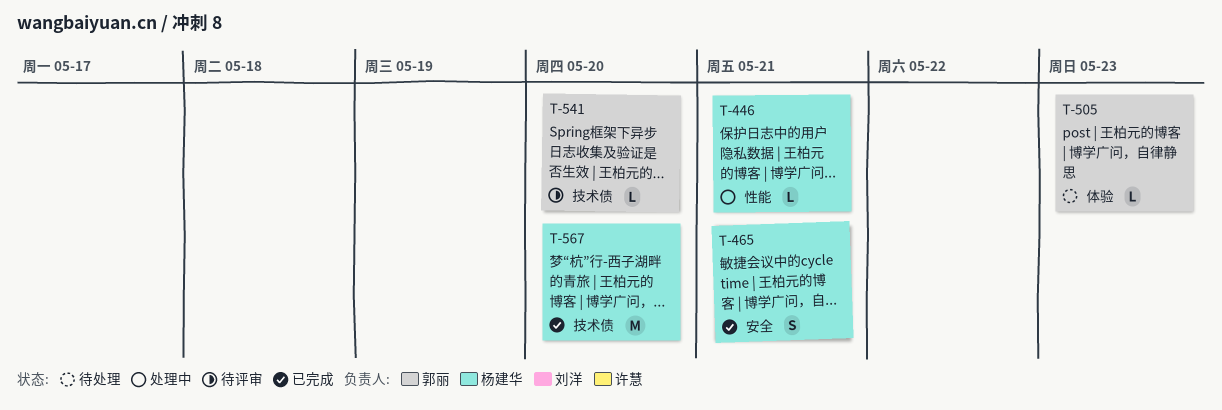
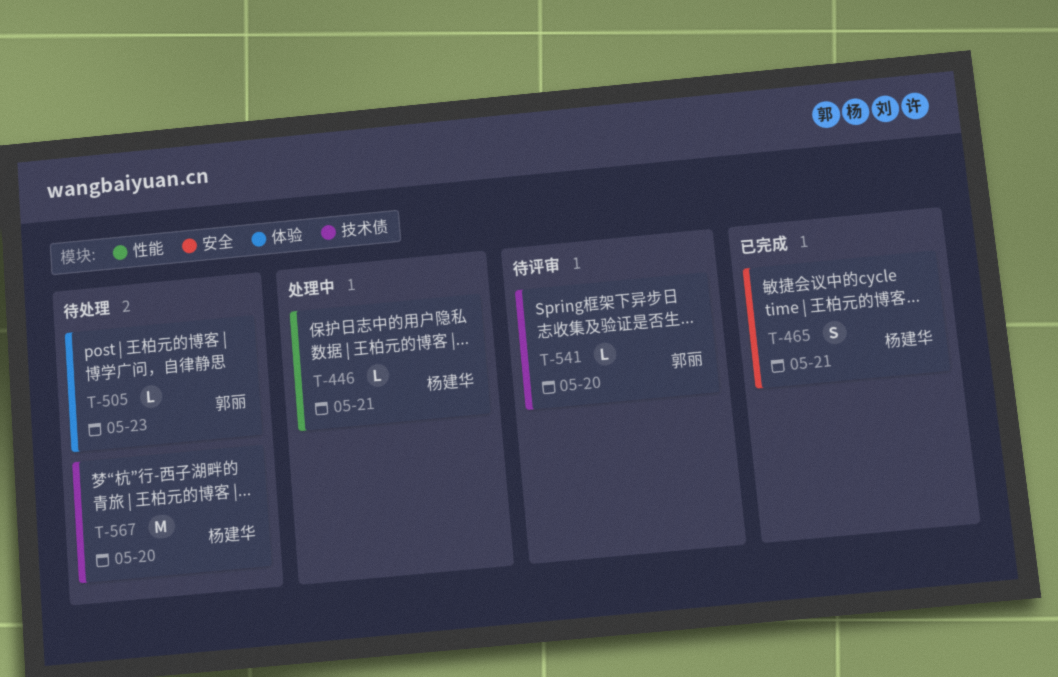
T-567, status: 已完成 -> 待处理

